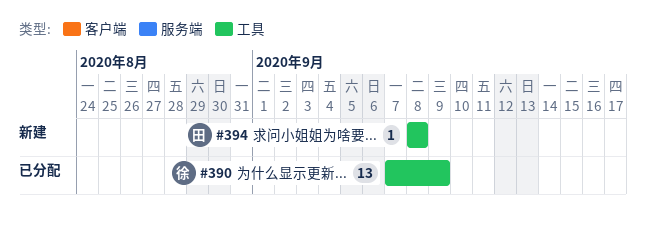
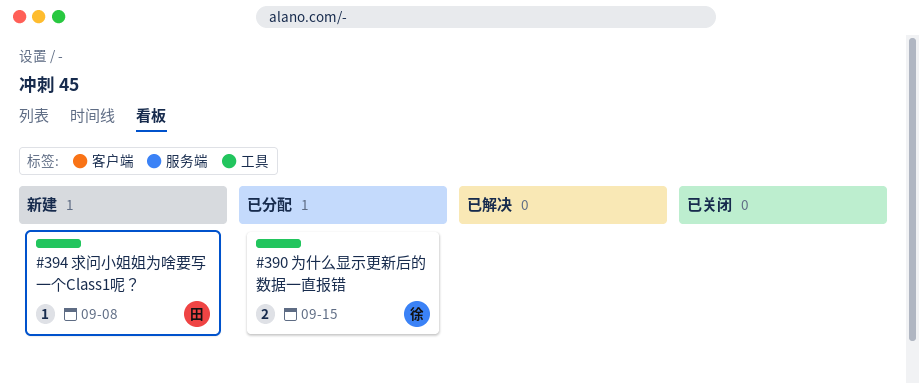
#390, estimate: 13 -> 2
#390, due: Sep 9 -> Sep 15

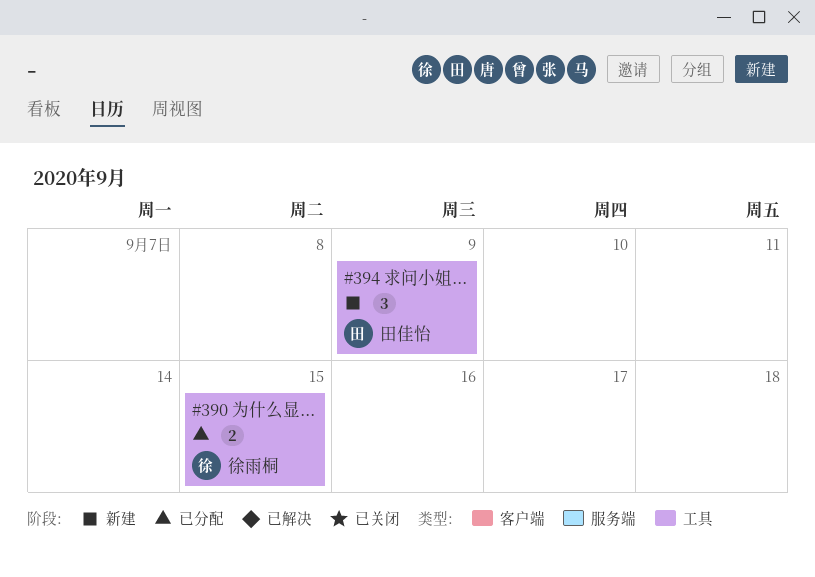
#394, estimate: 1 -> 3
#394, due: Sep 8 -> Sep 9

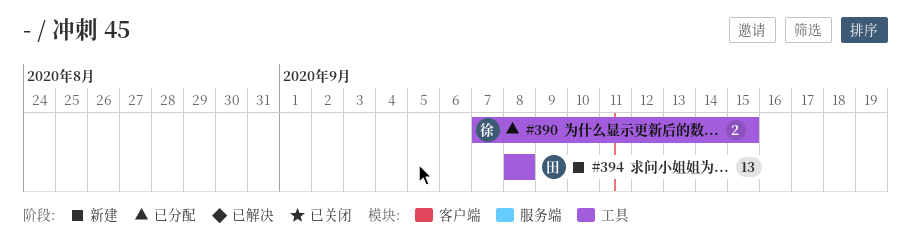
#394, estimate: 3 -> 13
#394, due: Sep 9 -> Sep 8

